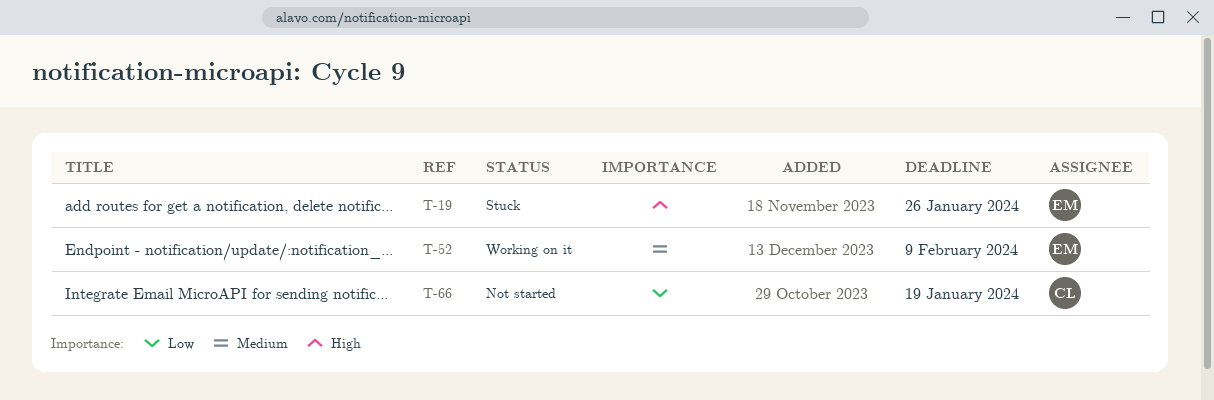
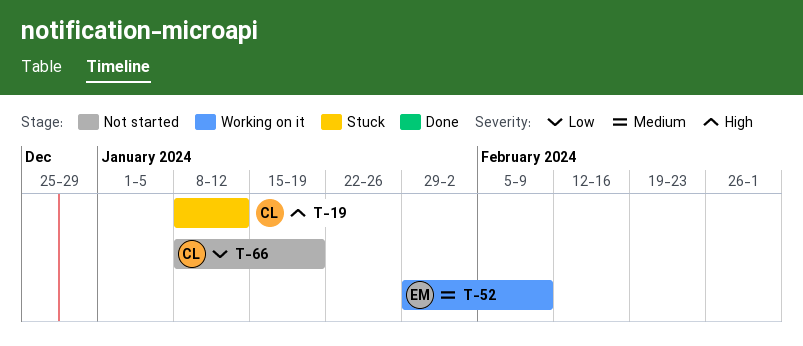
T-19, owner: EM -> CL
T-19, due: Jan 26 -> Jan 12

